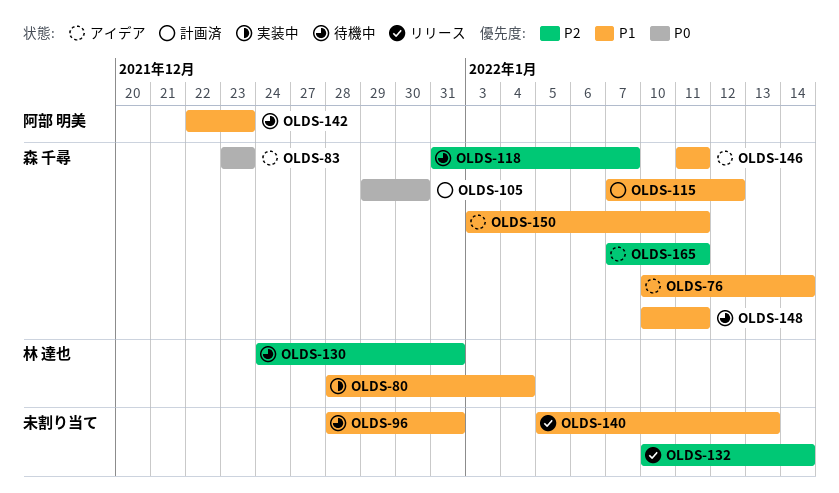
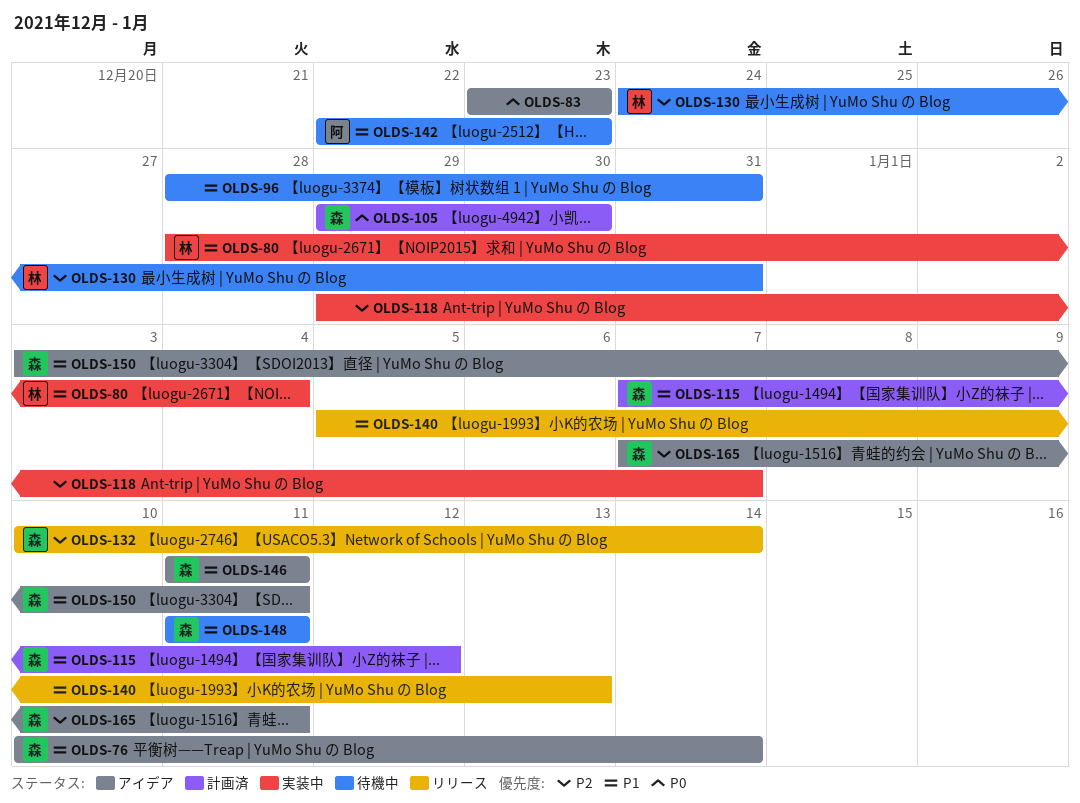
OLDS-83, owner: 森 千尋 -> none
OLDS-118, status: 待機中 -> 実装中
OLDS-118, owner: 森 千尋 -> none
OLDS-118, start: Dec 31 -> Dec 29
OLDS-132, owner: none -> 森 千尋
OLDS-148, start: Jan 10 -> Jan 11

